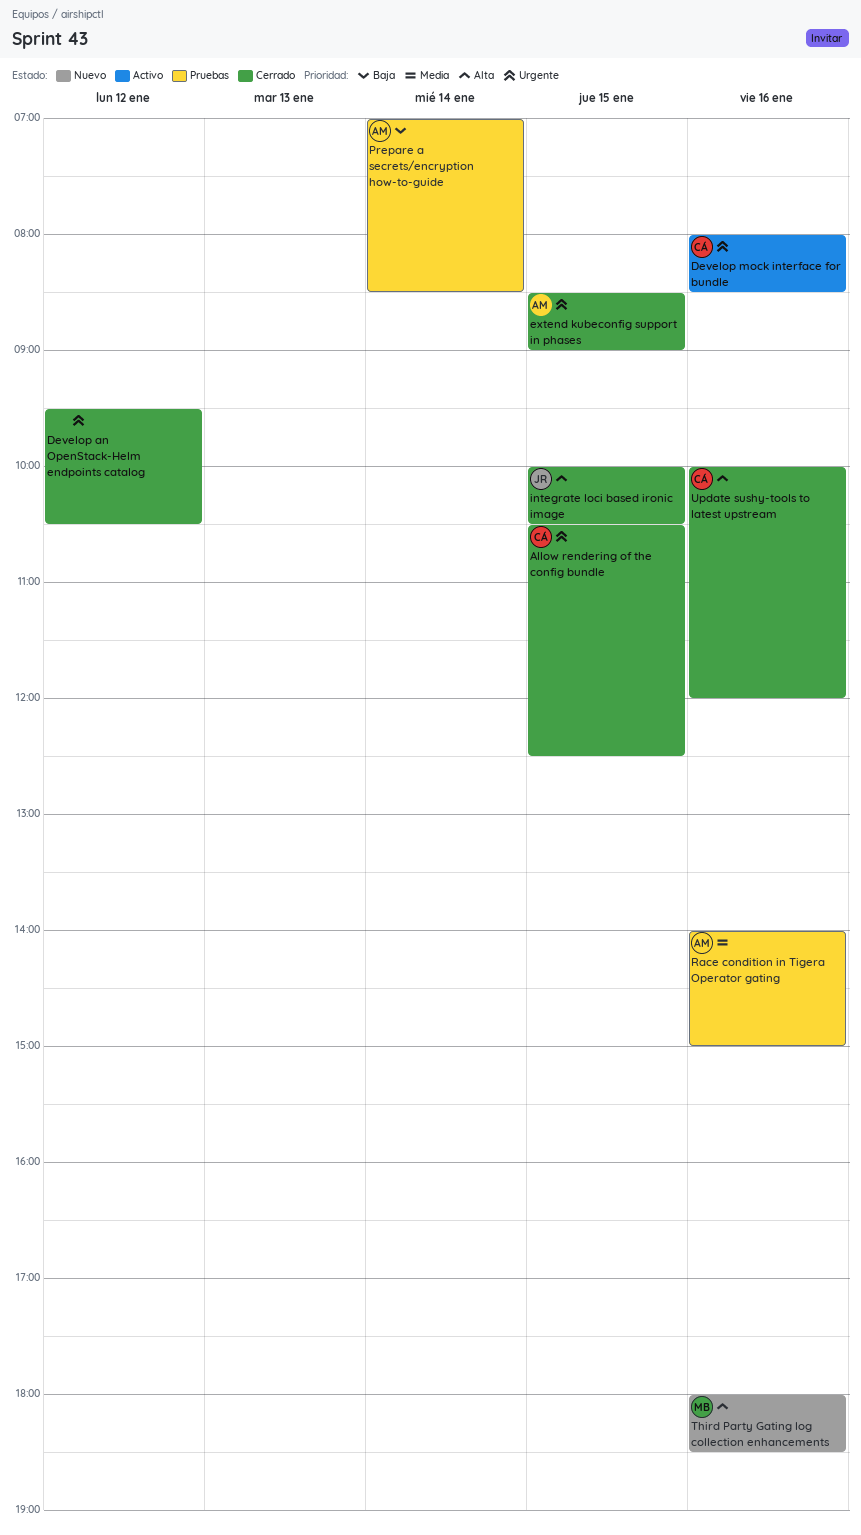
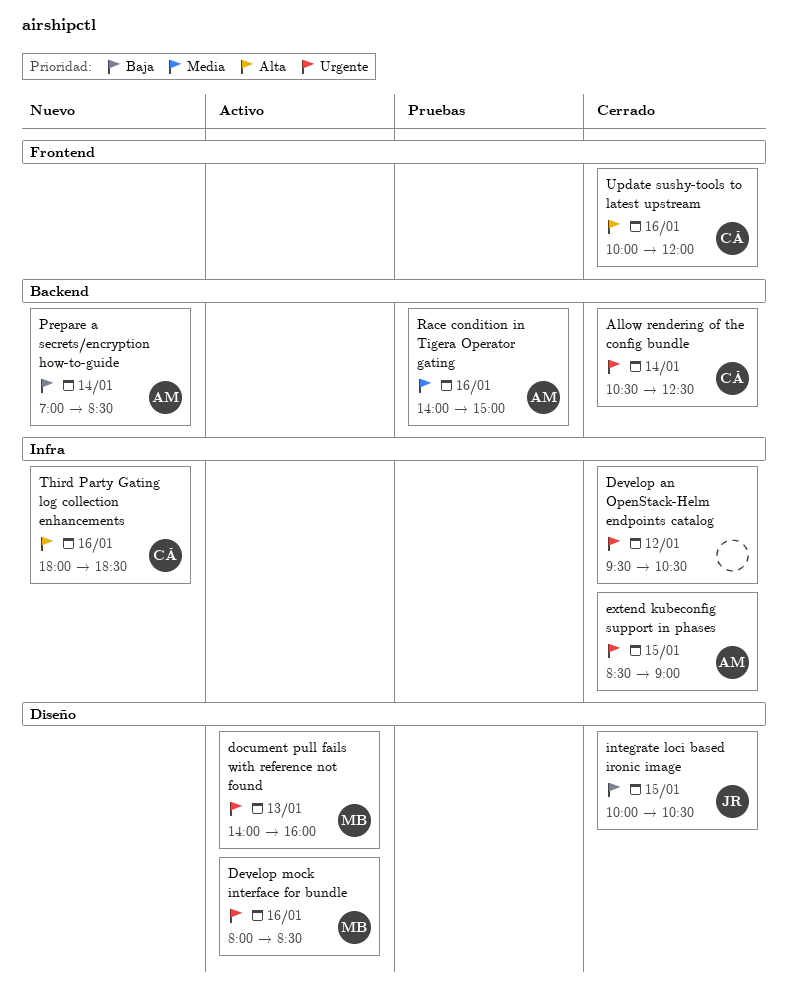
Allow rendering of the config bundle, day: Jan 15 -> Jan 14
Develop mock interface for bundle, owner: CÁ -> MB
document pull fails with reference not found: none -> present
integrate loci based ironic image, priority: Alta -> Baja
Prepare a secrets/encryption how-to-guide, status: Pruebas -> Nuevo
Third Party Gating log collection enhancements, owner: MB -> CÁ

